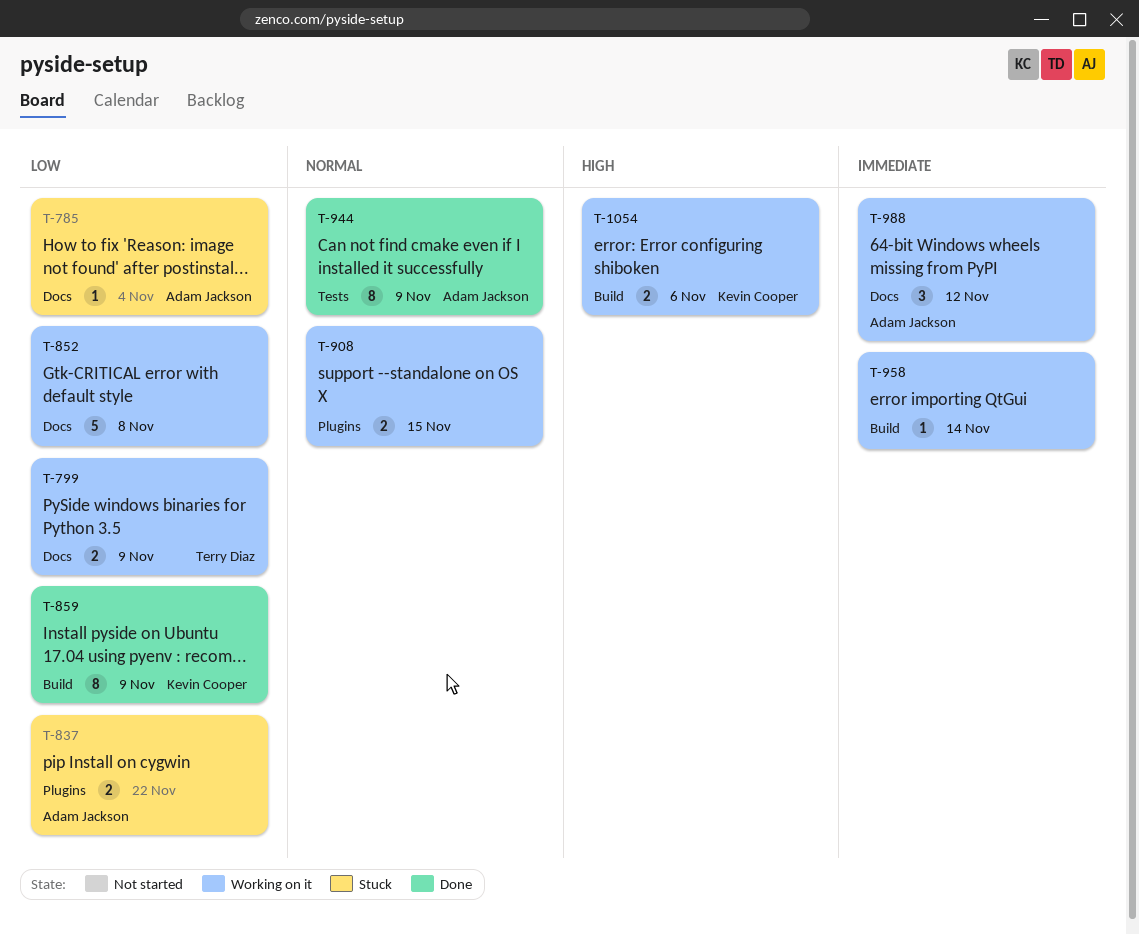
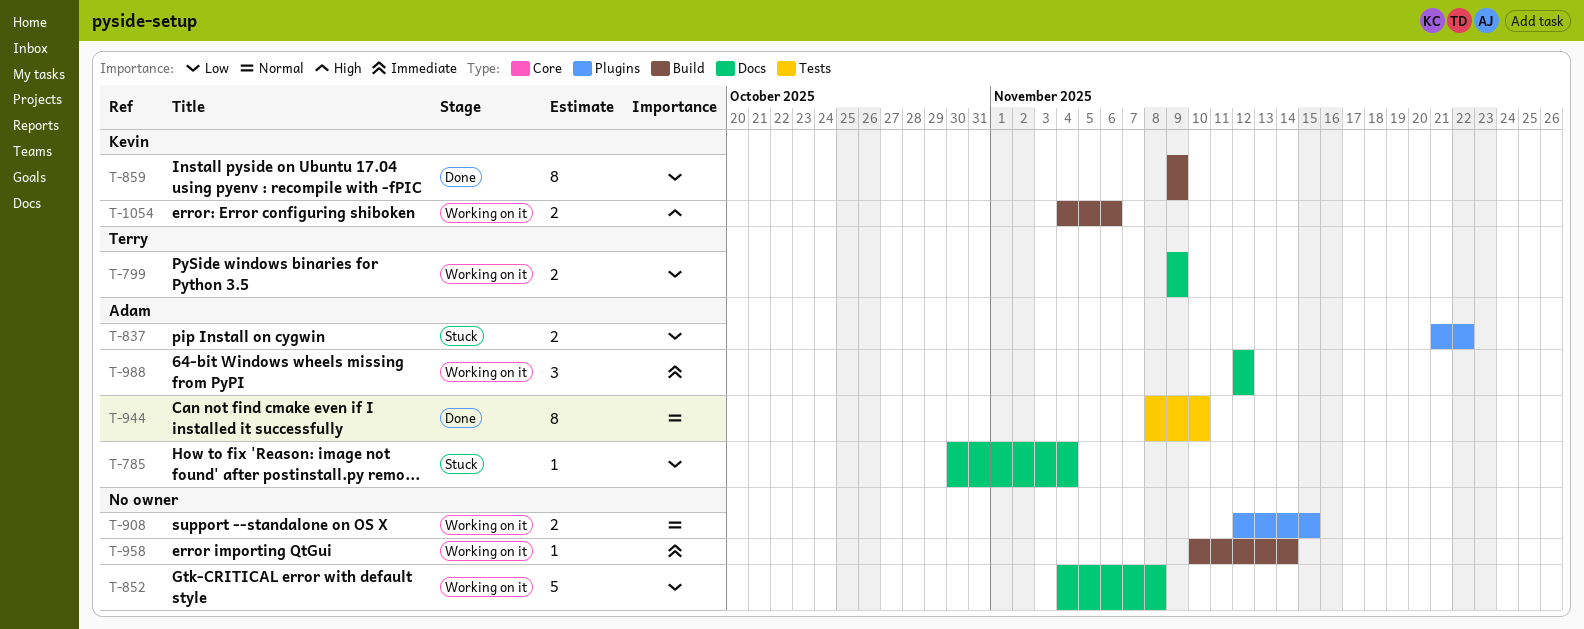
T-944, due: Nov 9 -> Nov 10

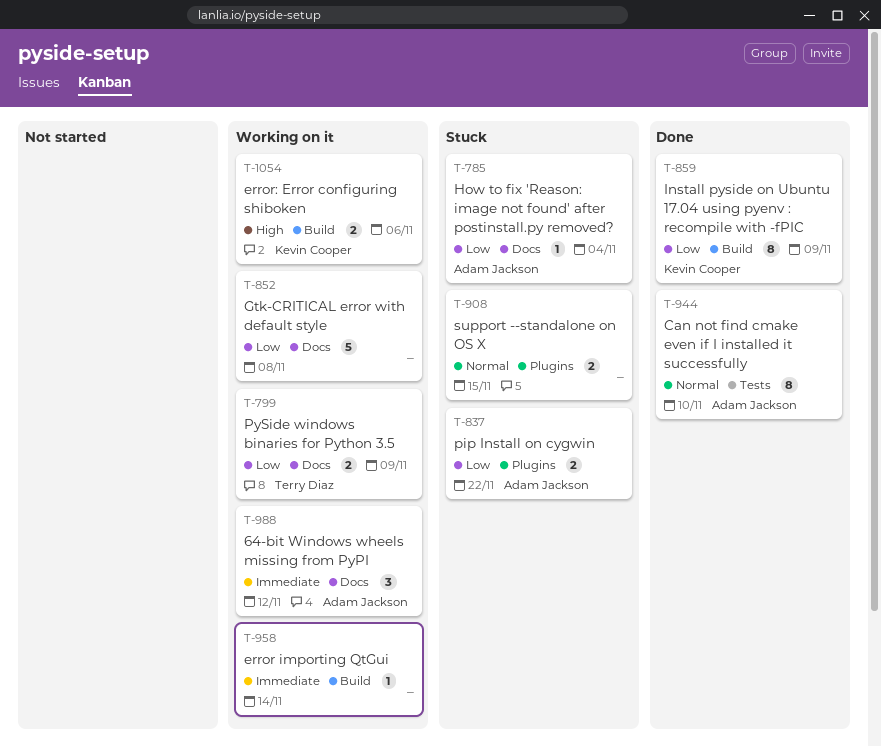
T-908, status: Working on it -> Stuck

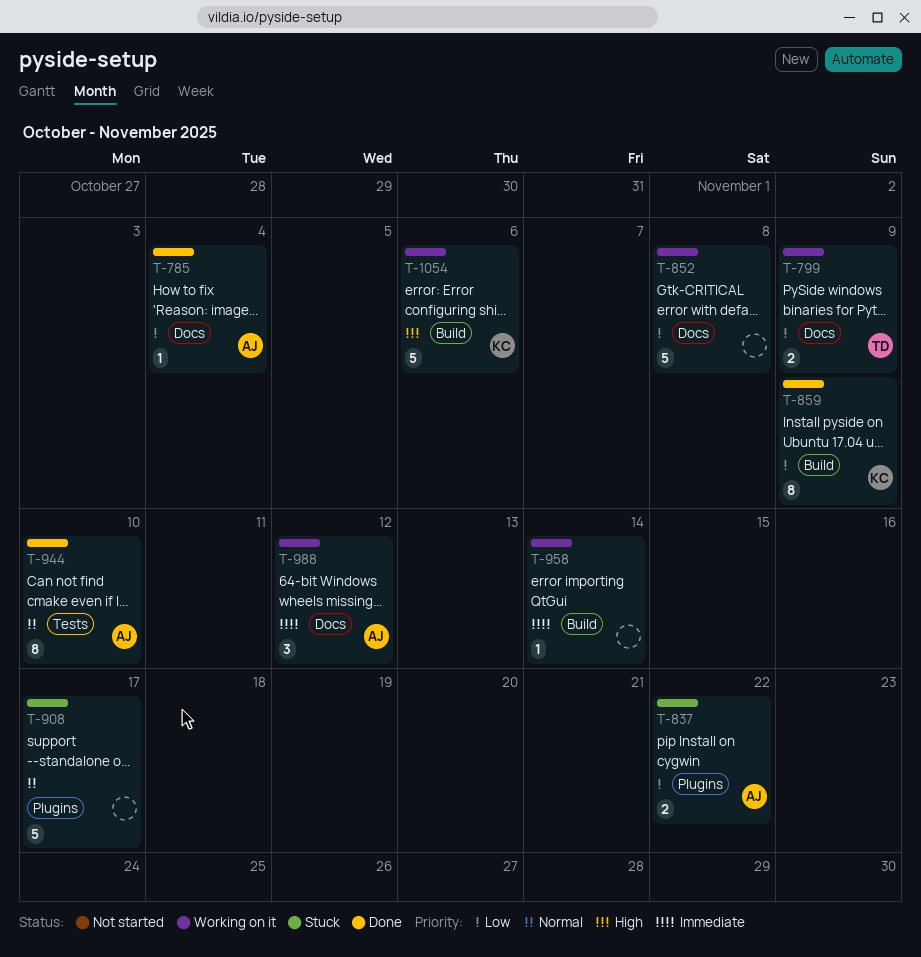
T-785, status: Stuck -> Done
T-908, estimate: 2 -> 5
T-908, due: Nov 15 -> Nov 17
T-1054, estimate: 2 -> 5

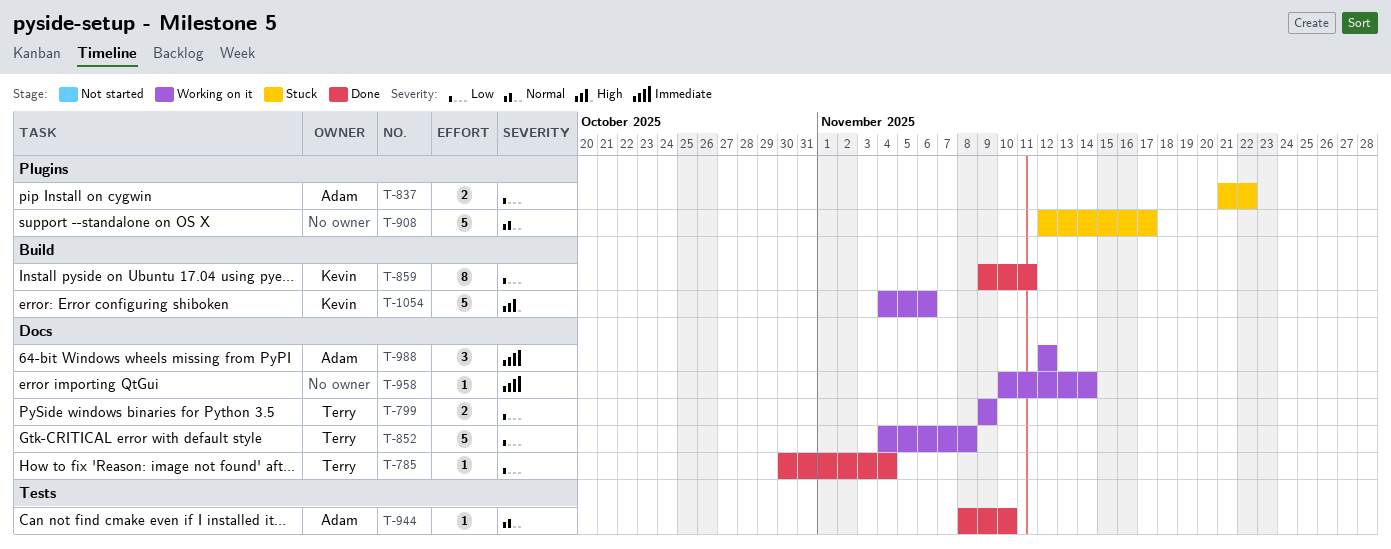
T-785, owner: Adam -> Terry
T-852, owner: none -> Terry
T-859, due: Nov 9 -> Nov 11
T-944, estimate: 8 -> 1
T-958, label: Build -> Docs

